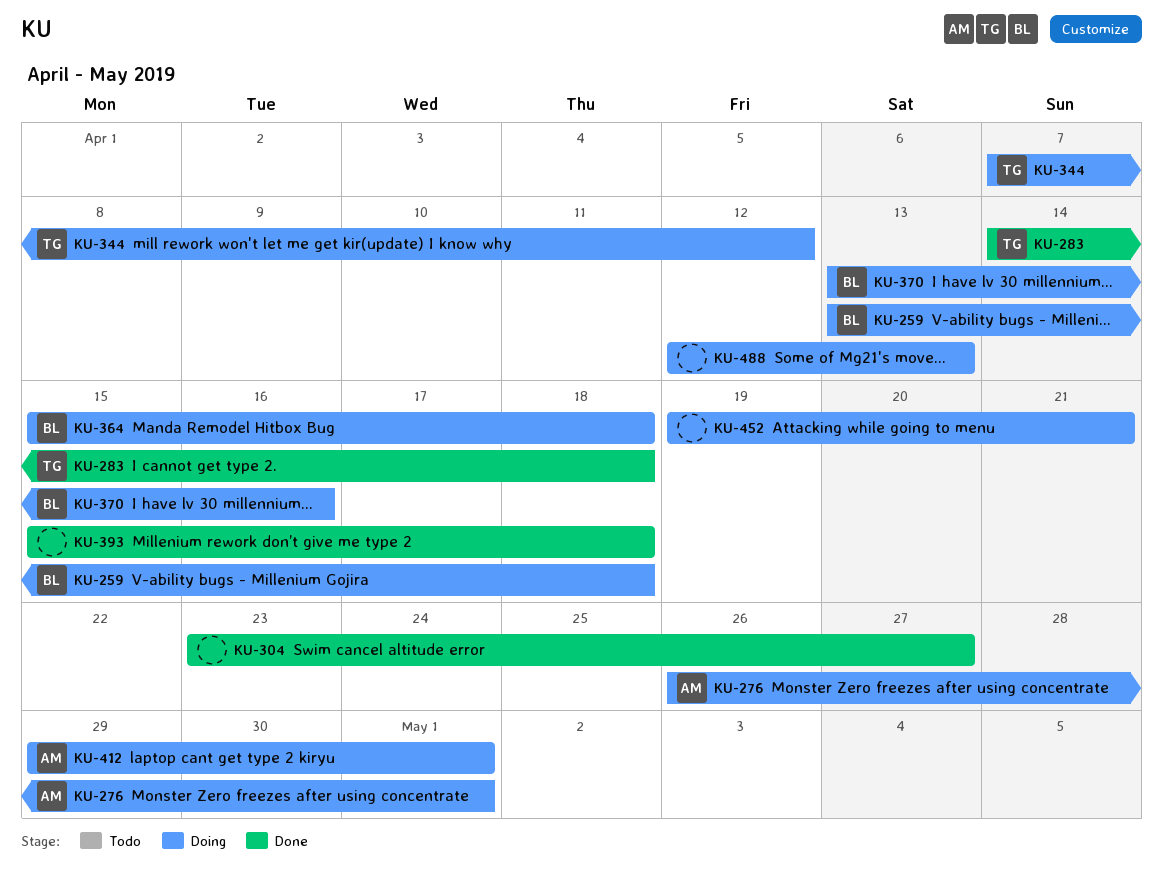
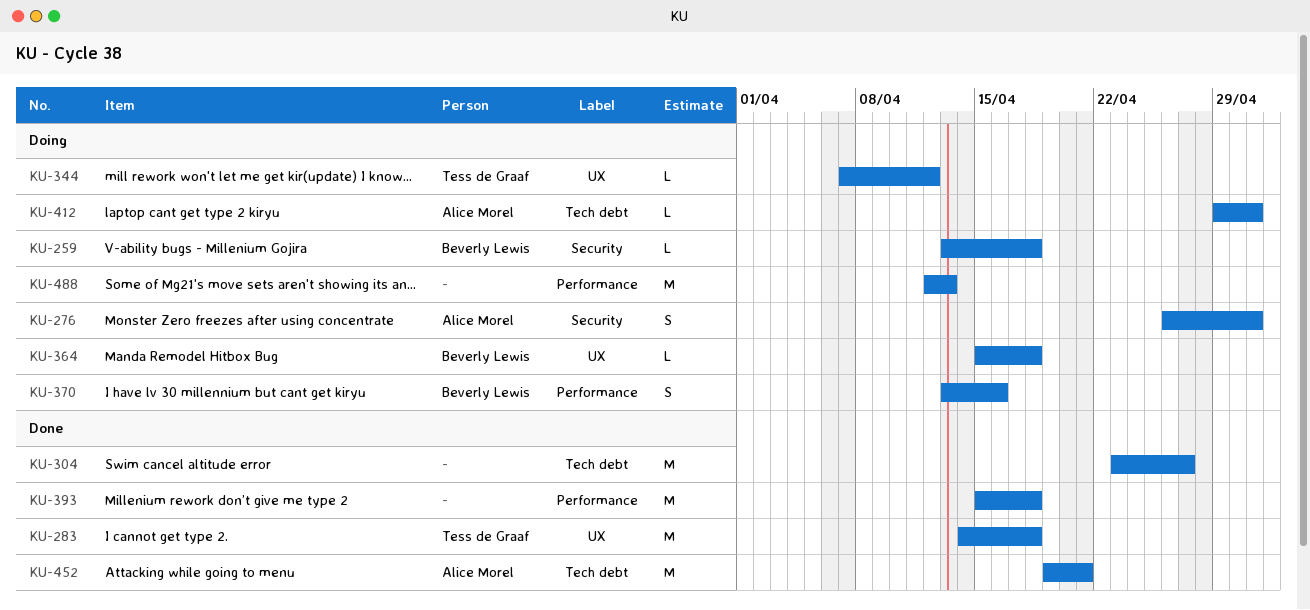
KU-452, status: Doing -> Done
KU-452, owner: none -> Alice Morel

